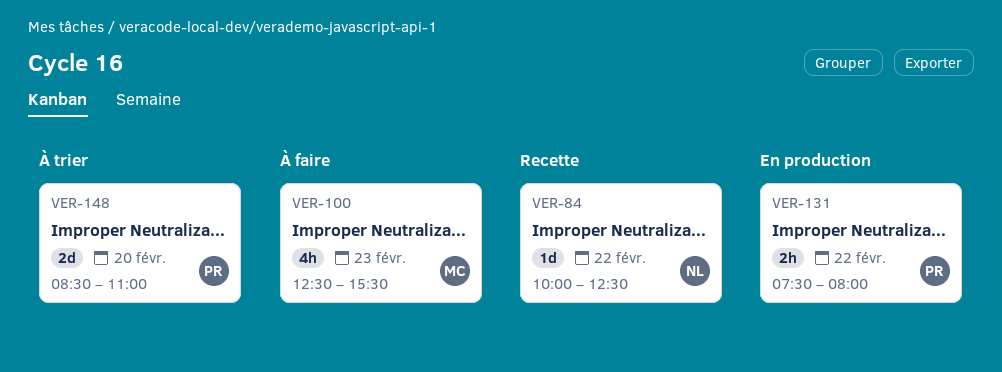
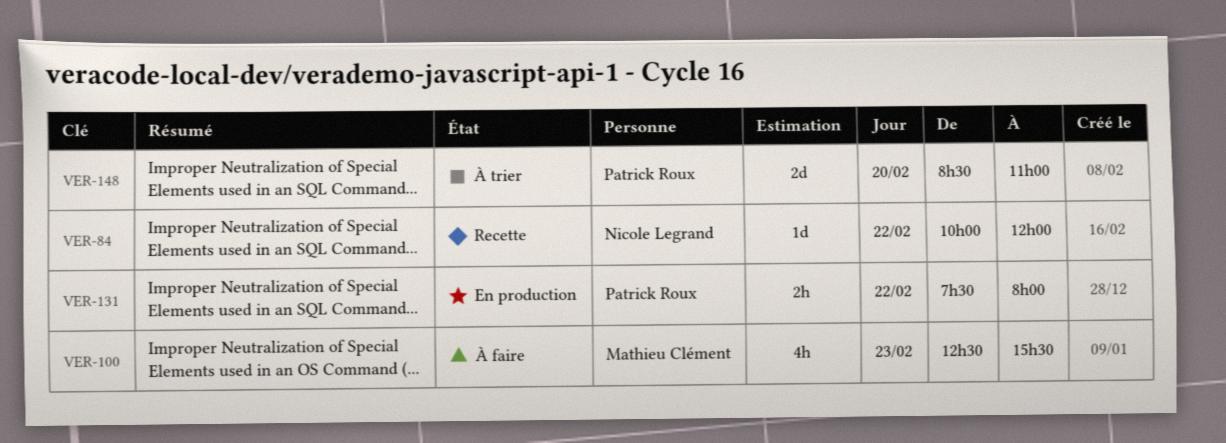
VER-84, ends: 12:30 -> 12:00

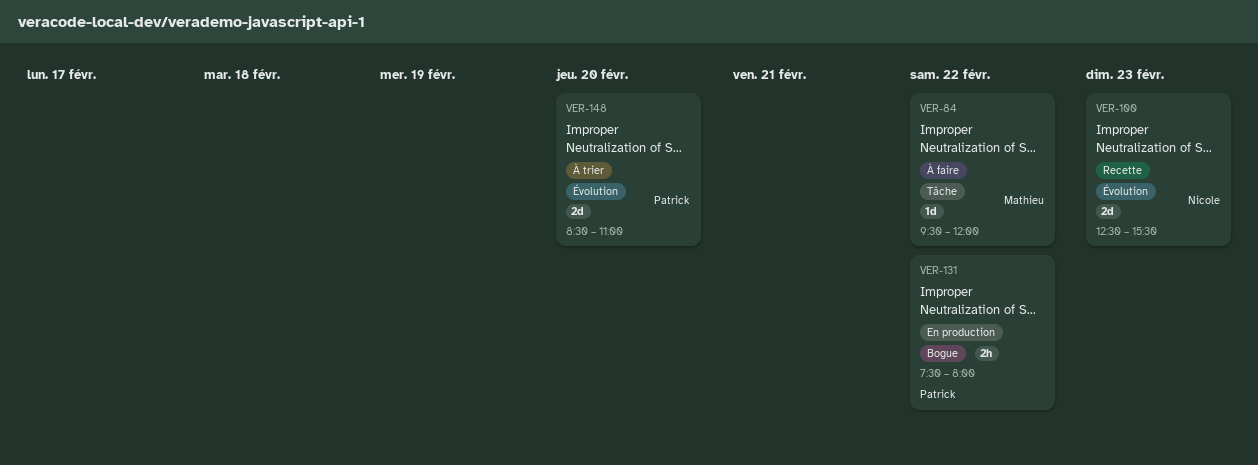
VER-84, status: Recette -> À faire
VER-84, owner: Nicole Legrand -> Mathieu Clément
VER-84, begins: 10:00 -> 09:30
VER-100, status: À faire -> Recette
VER-100, owner: Mathieu Clément -> Nicole Legrand
VER-100, estimate: 4h -> 2d

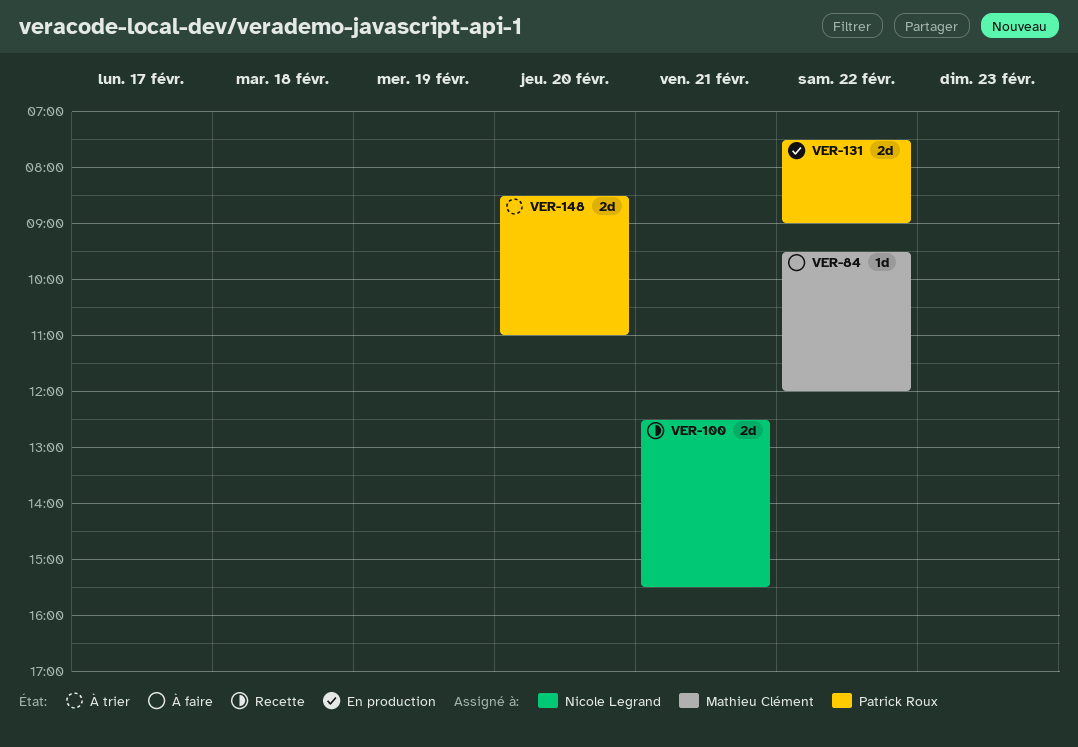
VER-100, day: Feb 23 -> Feb 21
VER-131, estimate: 2h -> 2d
VER-131, ends: 08:00 -> 09:00

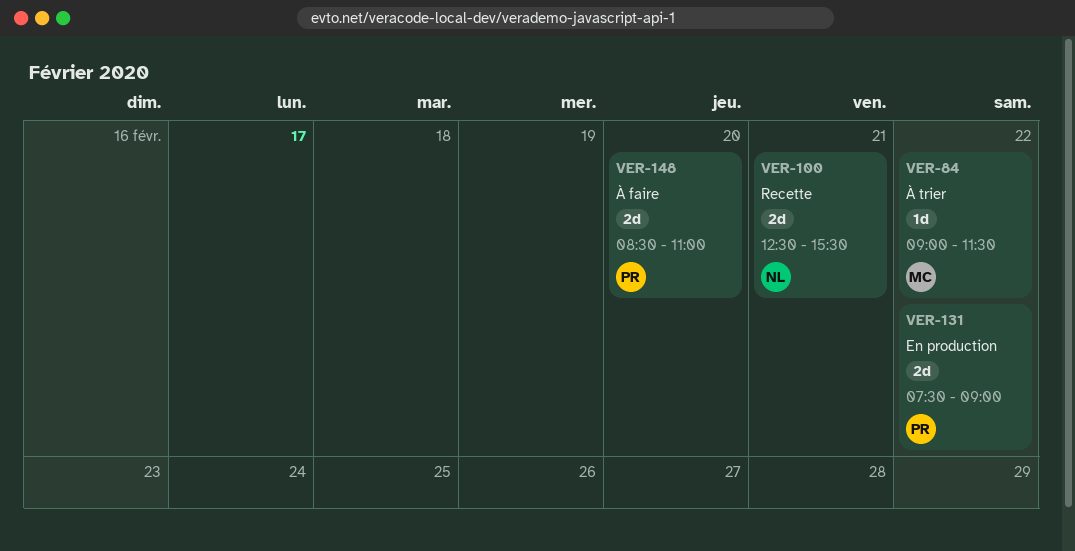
VER-84, status: À faire -> À trier
VER-84, begins: 09:30 -> 09:00
VER-84, ends: 12:00 -> 11:30
VER-148, status: À trier -> À faire

